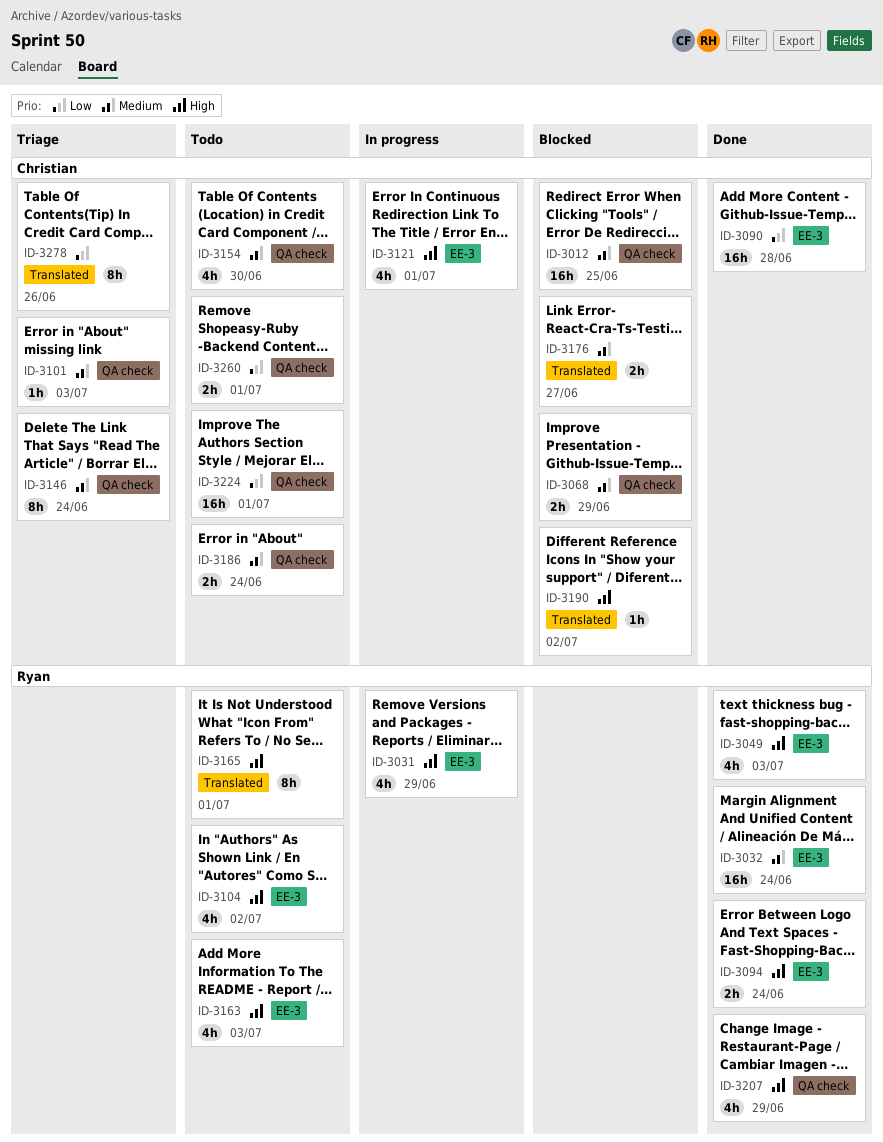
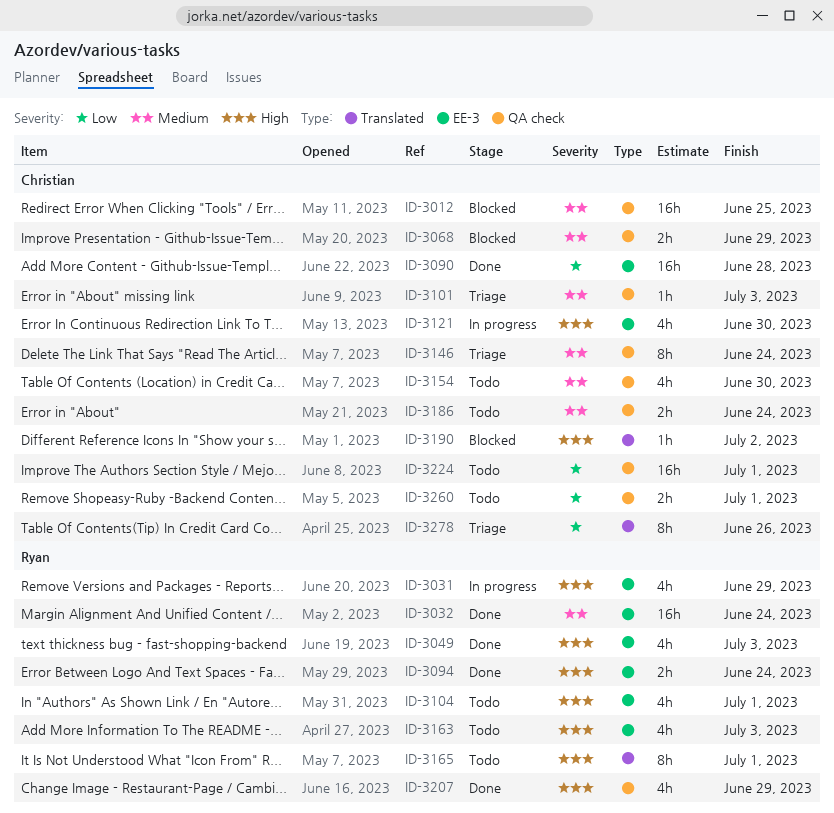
ID-3104, due: Jul 2 -> Jul 1
ID-3121, due: Jul 1 -> Jun 30
ID-3176: present -> none

